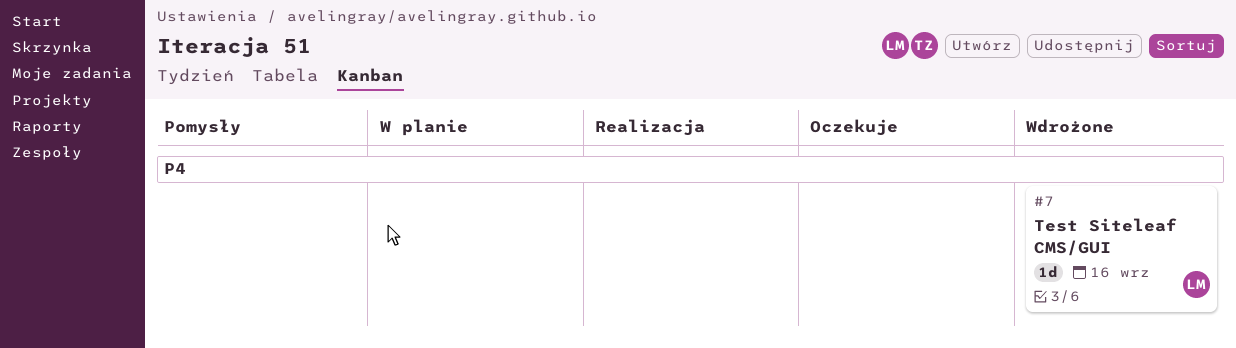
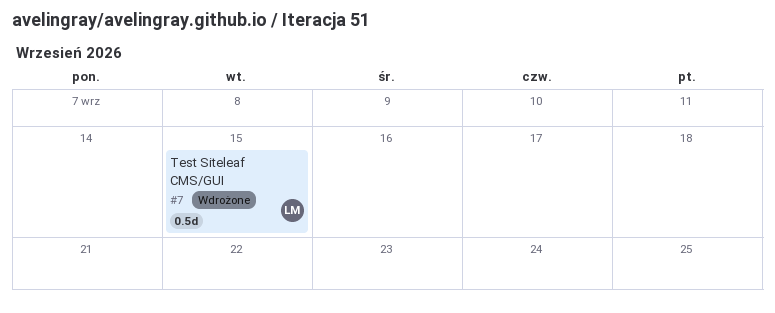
#7, estimate: 1d -> 0.5d
#7, due: Sep 16 -> Sep 15

